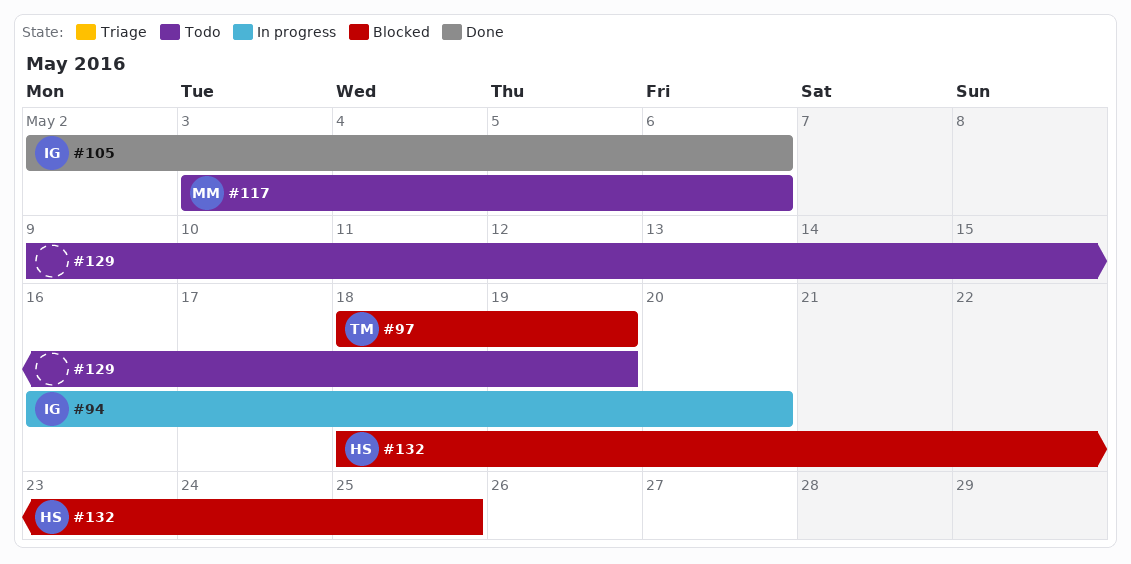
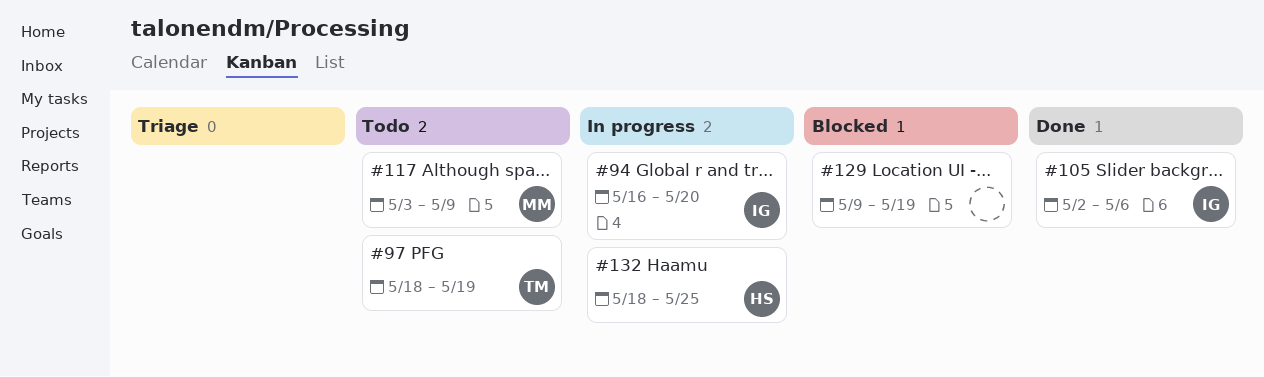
#97, status: Blocked -> Todo
#117, due: May 6 -> May 9
#129, status: Todo -> Blocked
#132, status: Blocked -> In progress

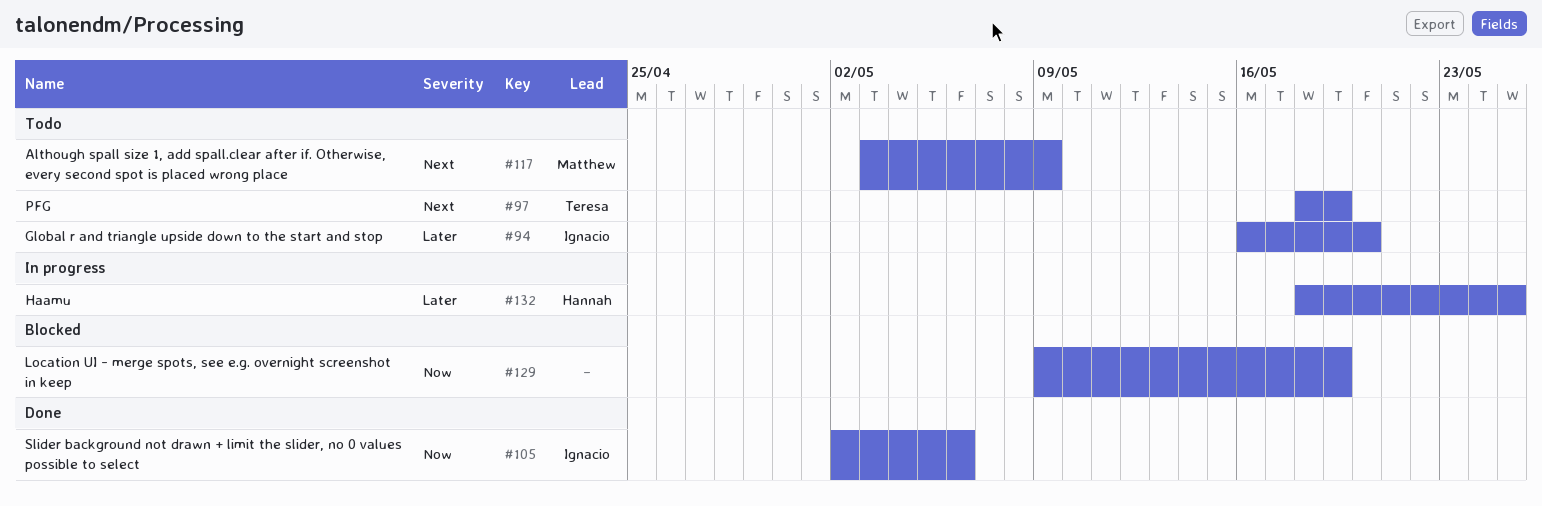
#94, status: In progress -> Todo

